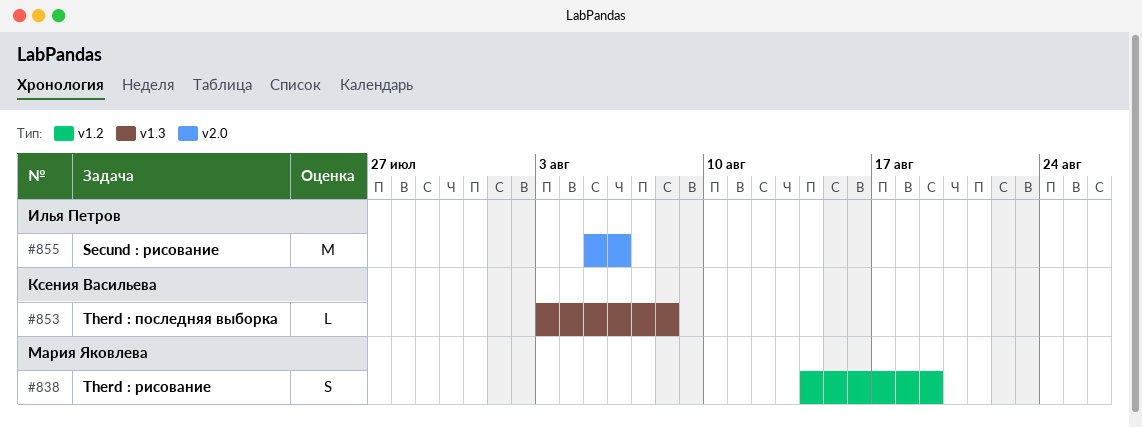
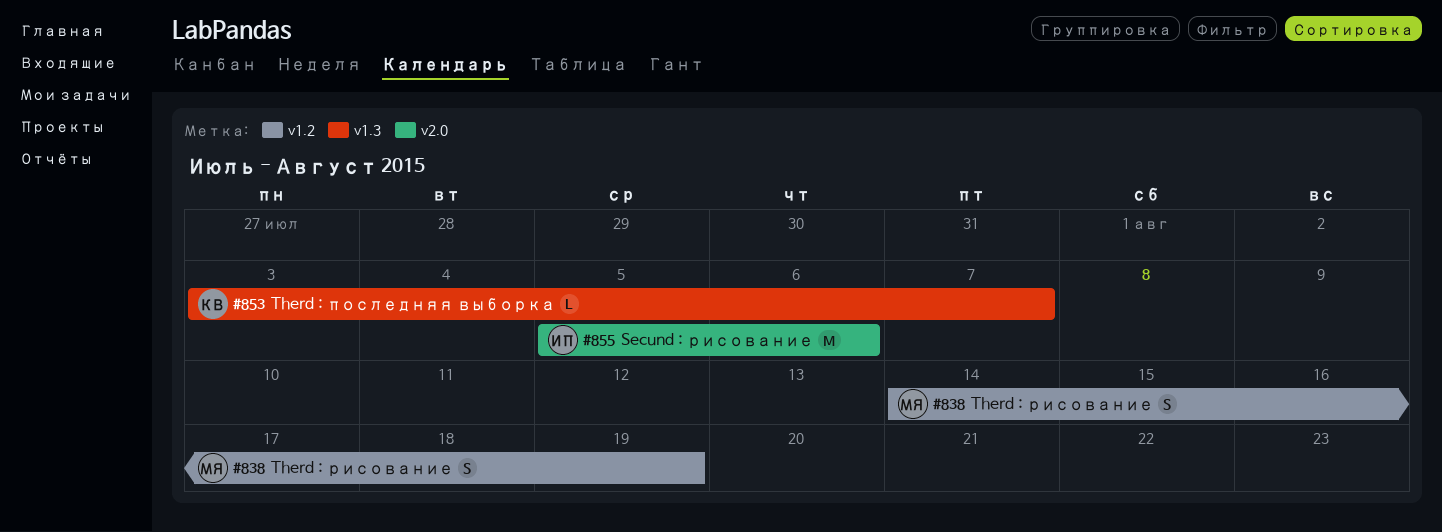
#853, due: Aug 8 -> Aug 7

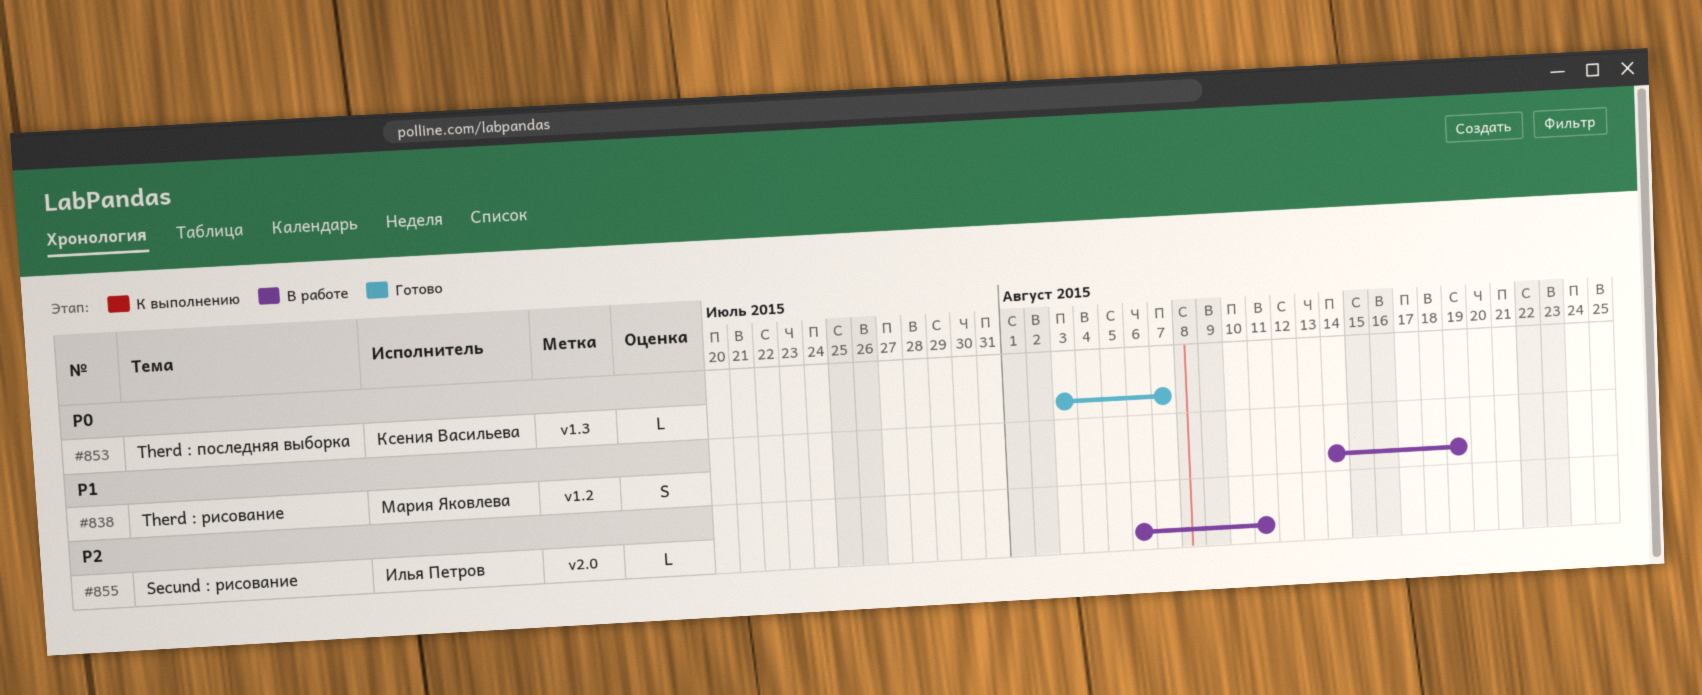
#855, estimate: M -> L
#855, start: Aug 5 -> Aug 6
#855, due: Aug 6 -> Aug 11

